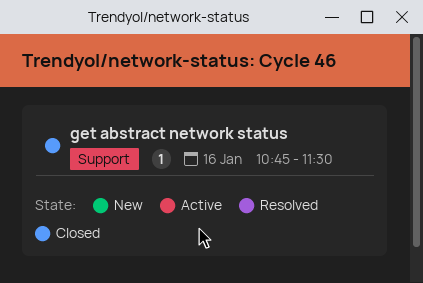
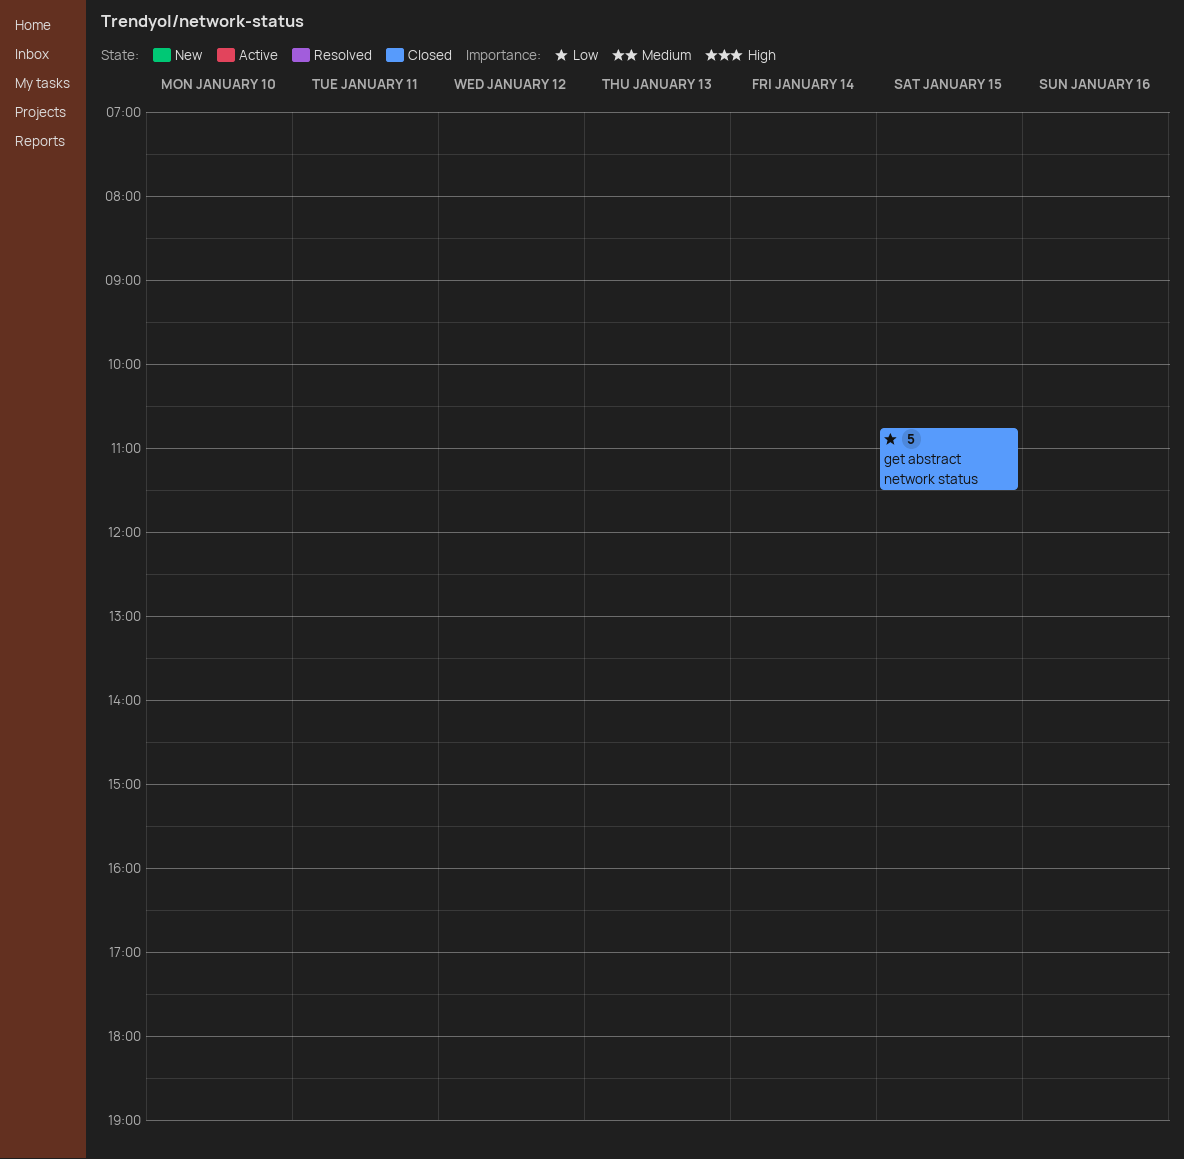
get abstract network status, estimate: 1 -> 5
get abstract network status, day: Jan 16 -> Jan 15

